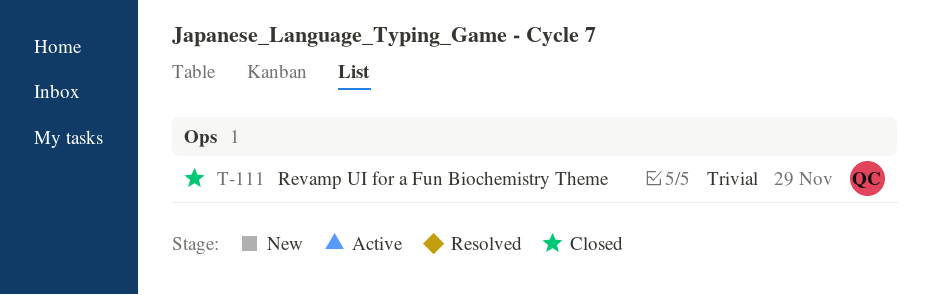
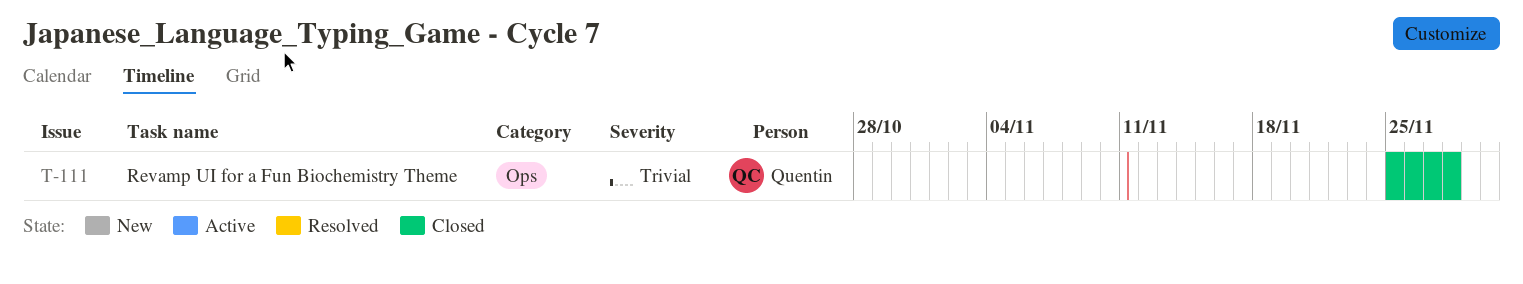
T-111, due: Nov 29 -> Nov 28

